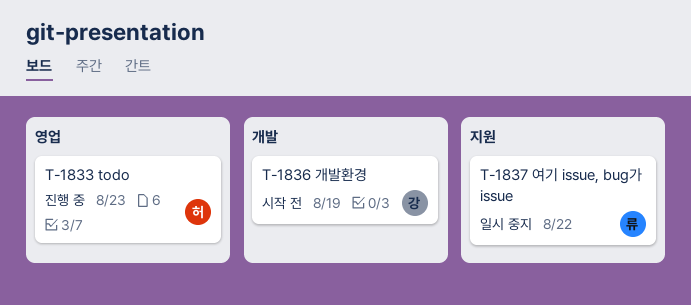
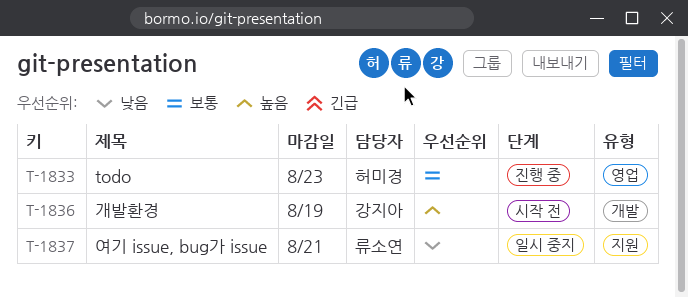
T-1837, due: Aug 22 -> Aug 21

